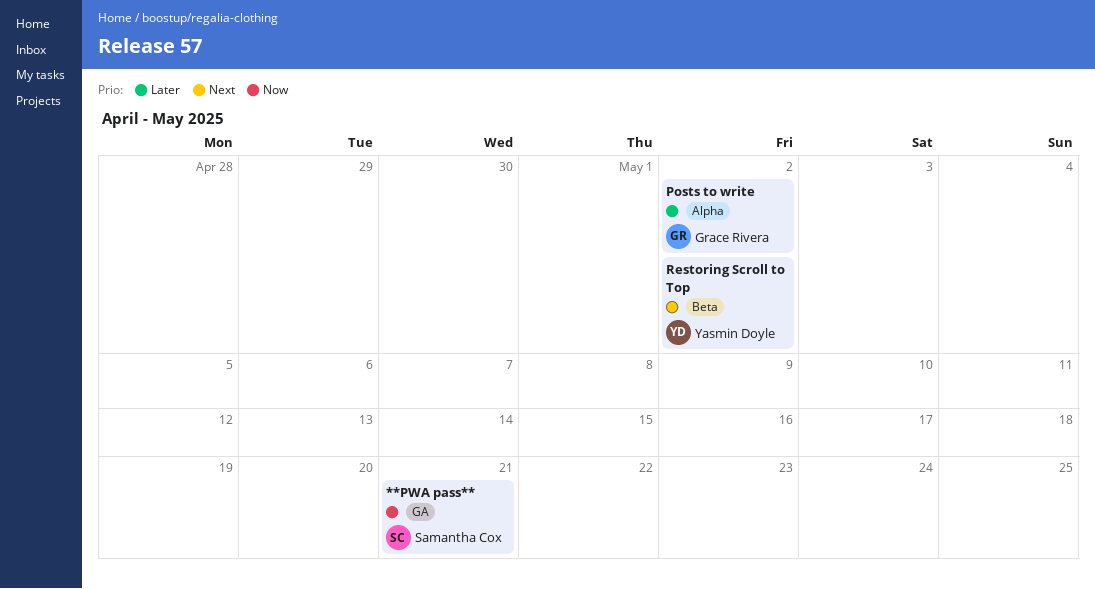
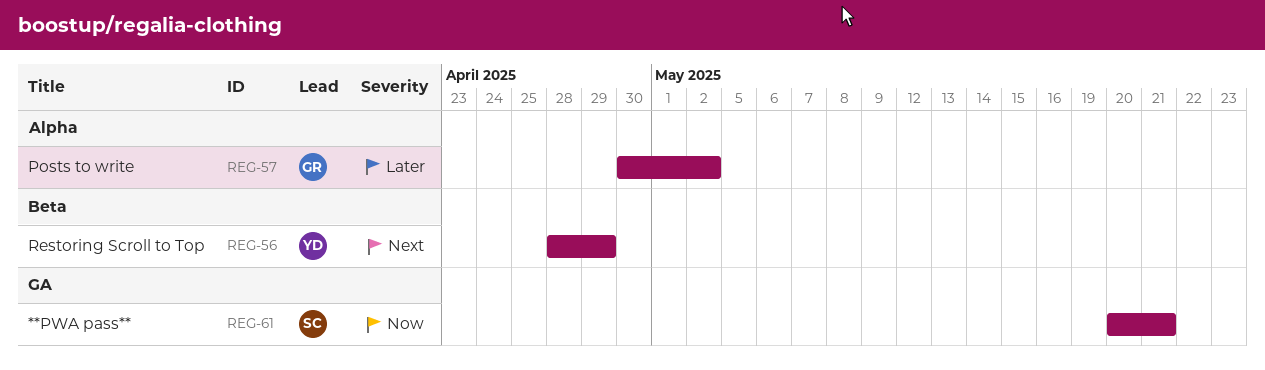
Restoring Scroll to Top, due: May 2 -> Apr 29

